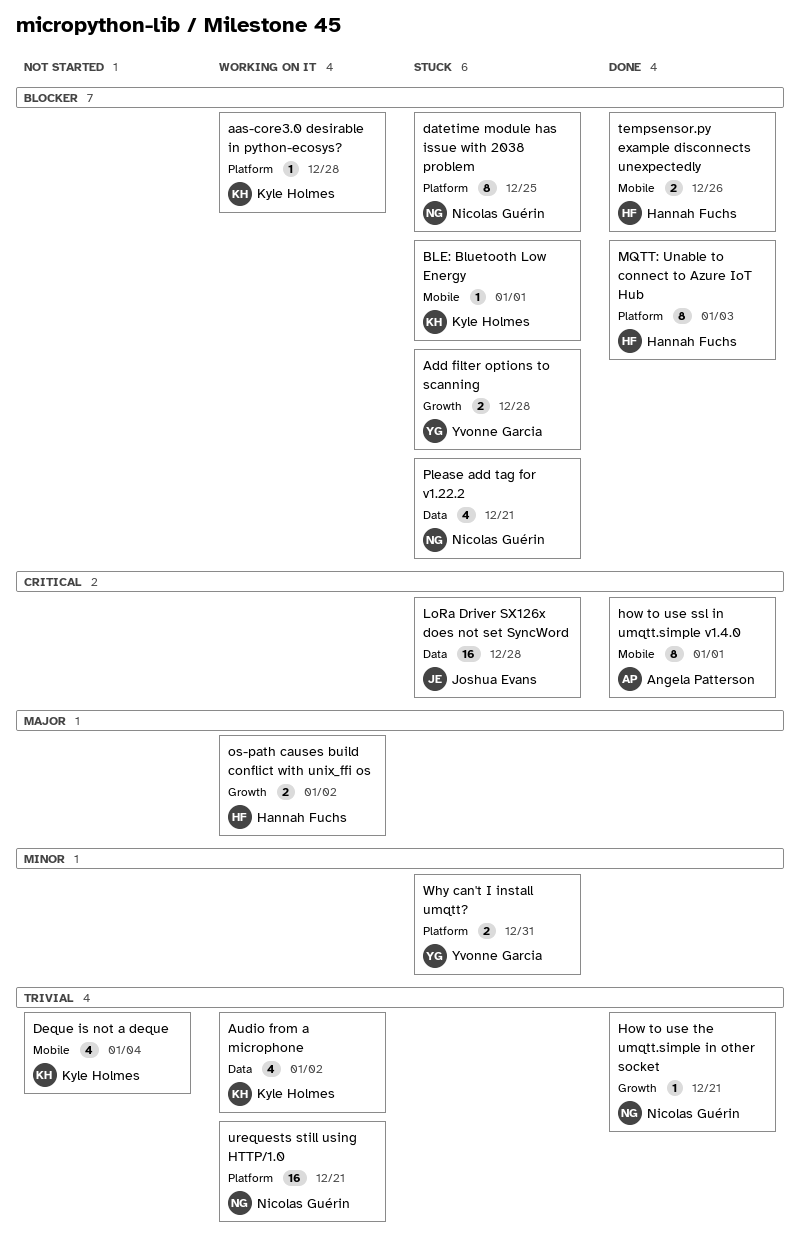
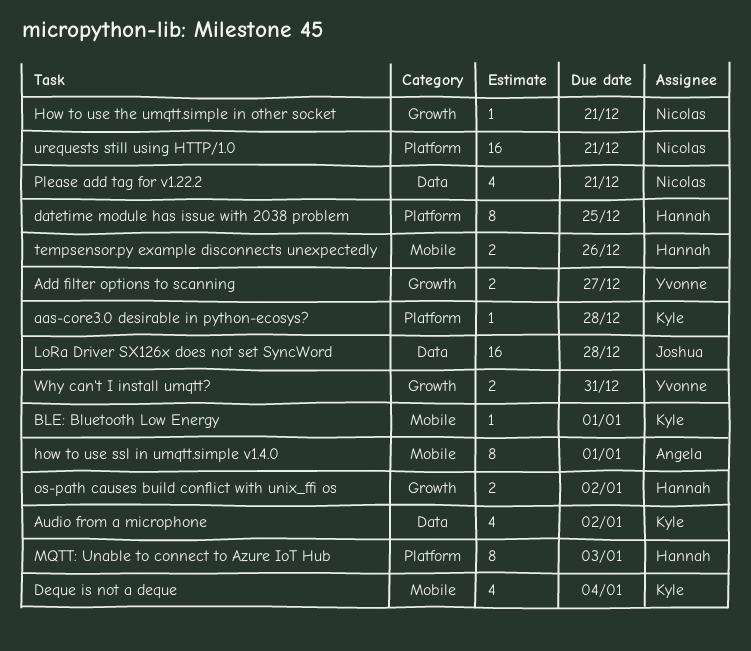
Add filter options to scanning, due: Dec 28 -> Dec 27
datetime module has issue with 2038 problem, owner: Nicolas Guérin -> Hannah Fuchs
Why can't I install umqtt?, label: Platform -> Growth

